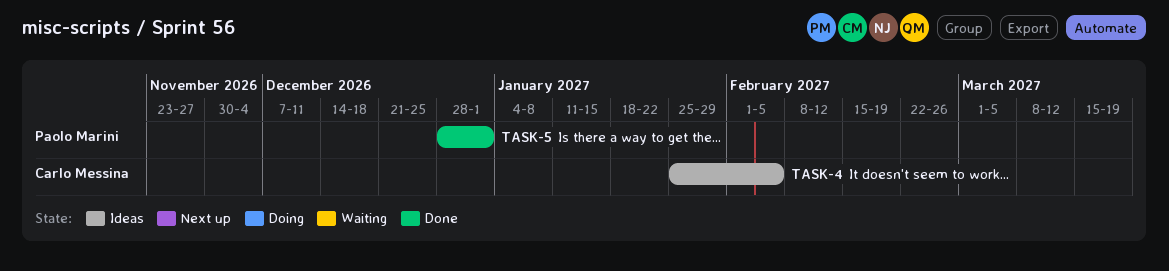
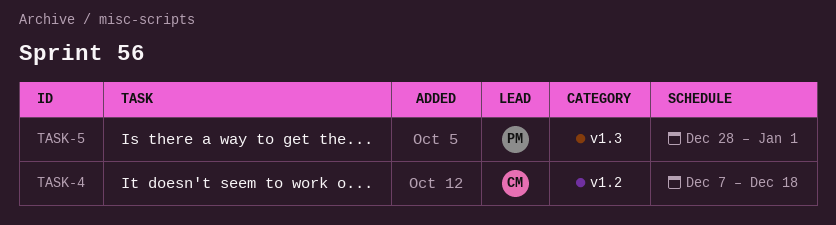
TASK-4, start: Jan 25 -> Dec 7
TASK-4, due: Feb 5 -> Dec 18

